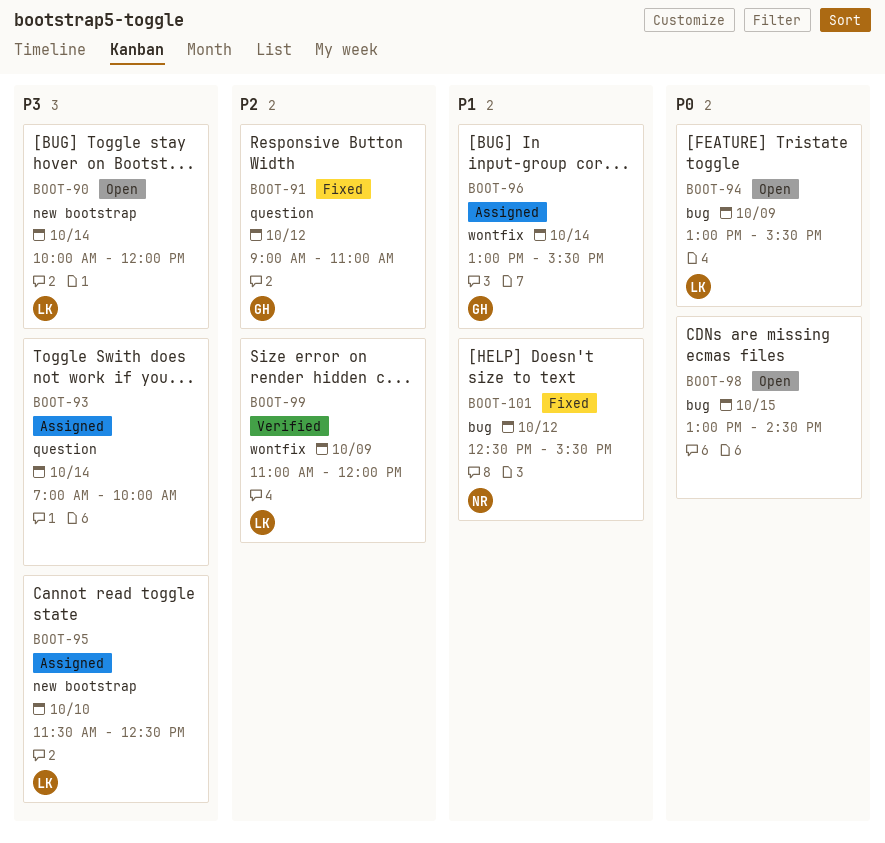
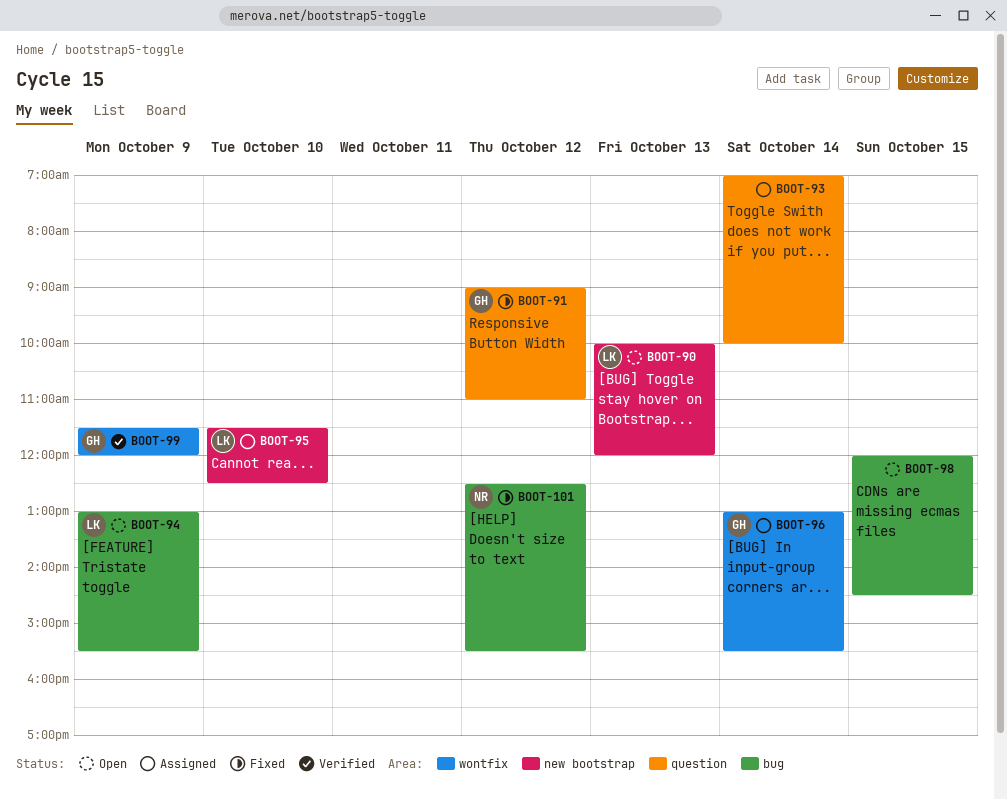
BOOT-90, day: Oct 14 -> Oct 13
BOOT-98, begins: 13:00 -> 12:00
BOOT-99, owner: LK -> GH
BOOT-99, begins: 11:00 -> 11:30

